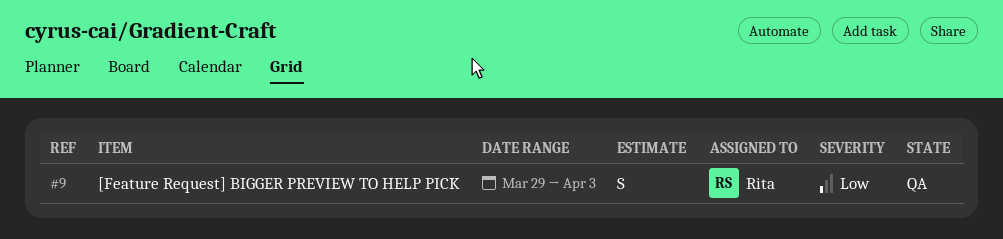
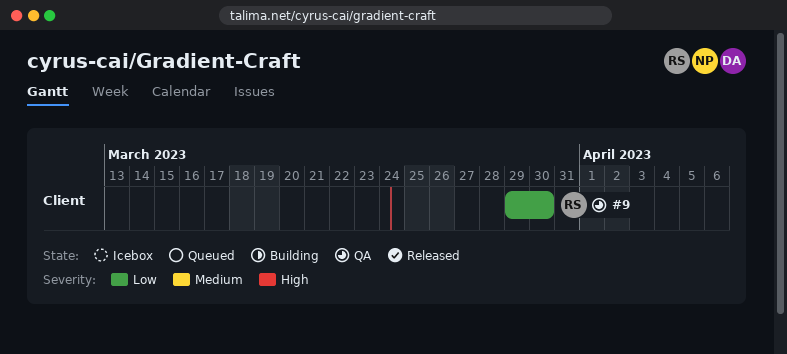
#9, due: Apr 3 -> Mar 30

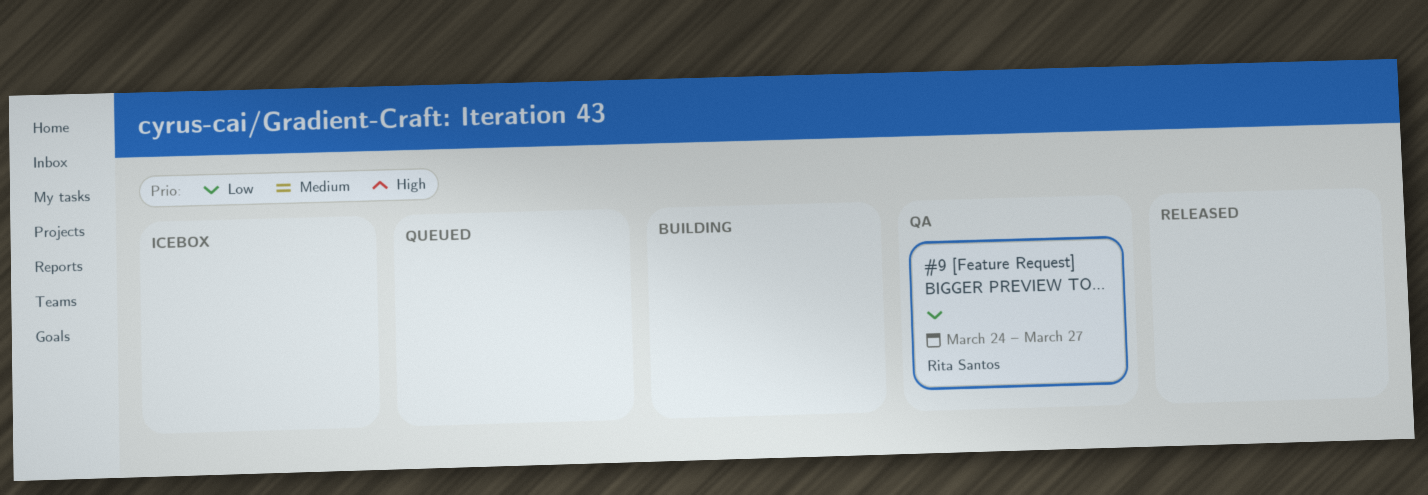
#9, start: Mar 29 -> Mar 24
#9, due: Mar 30 -> Mar 27

